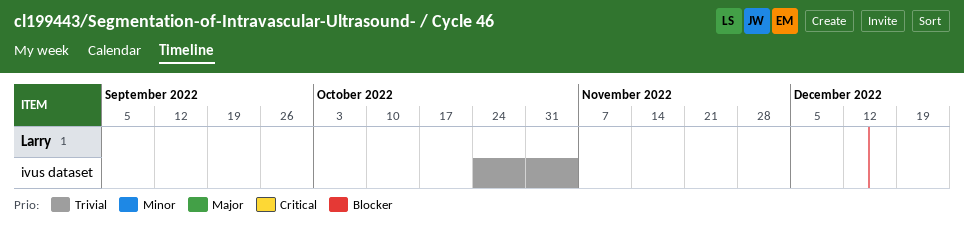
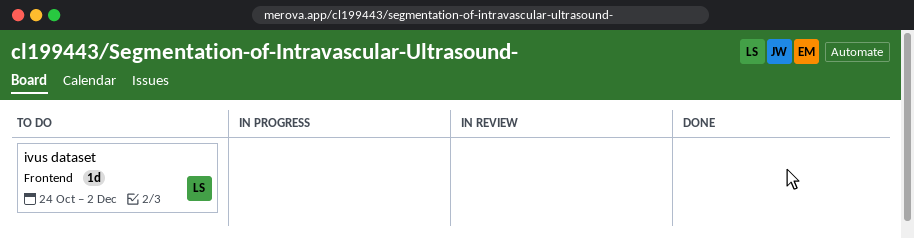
ivus dataset, due: Nov 4 -> Dec 2

